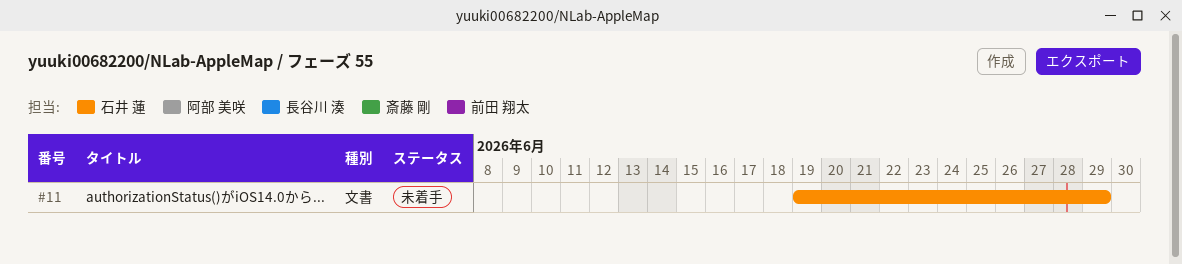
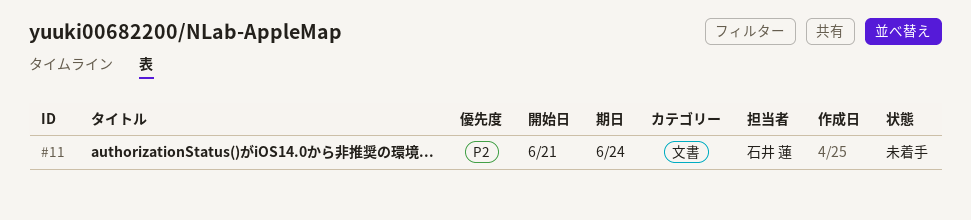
#11, start: Jun 19 -> Jun 21
#11, due: Jun 29 -> Jun 24

